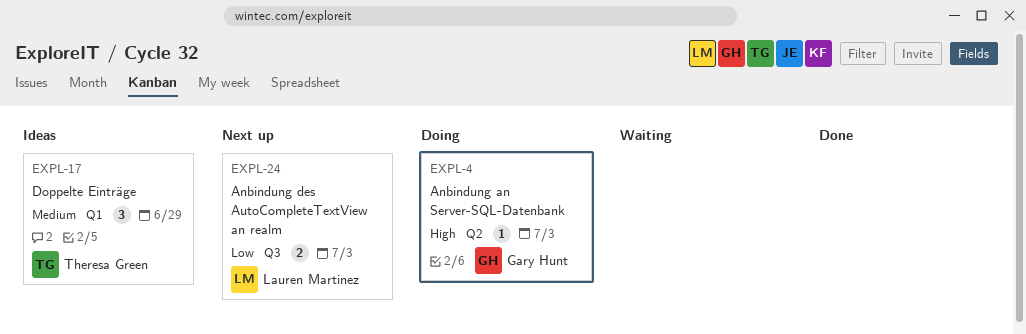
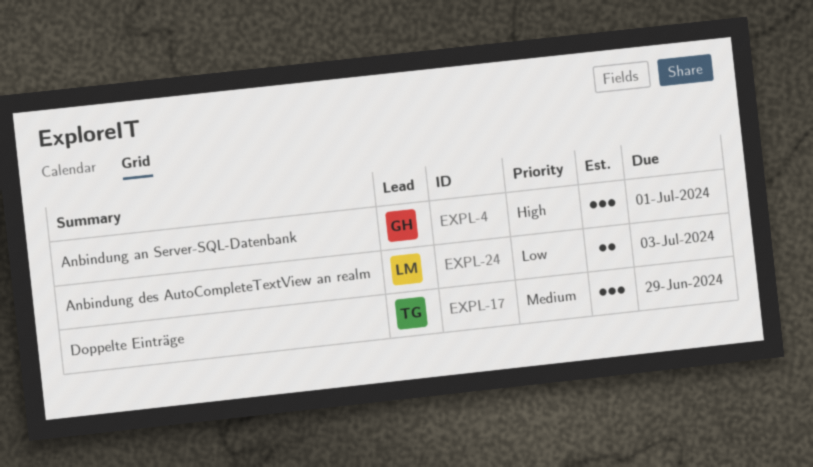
EXPL-4, estimate: 1 -> 3
EXPL-4, due: Jul 3 -> Jul 1

